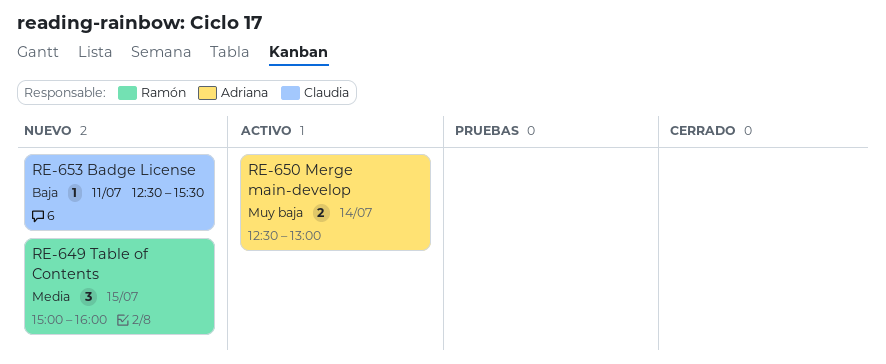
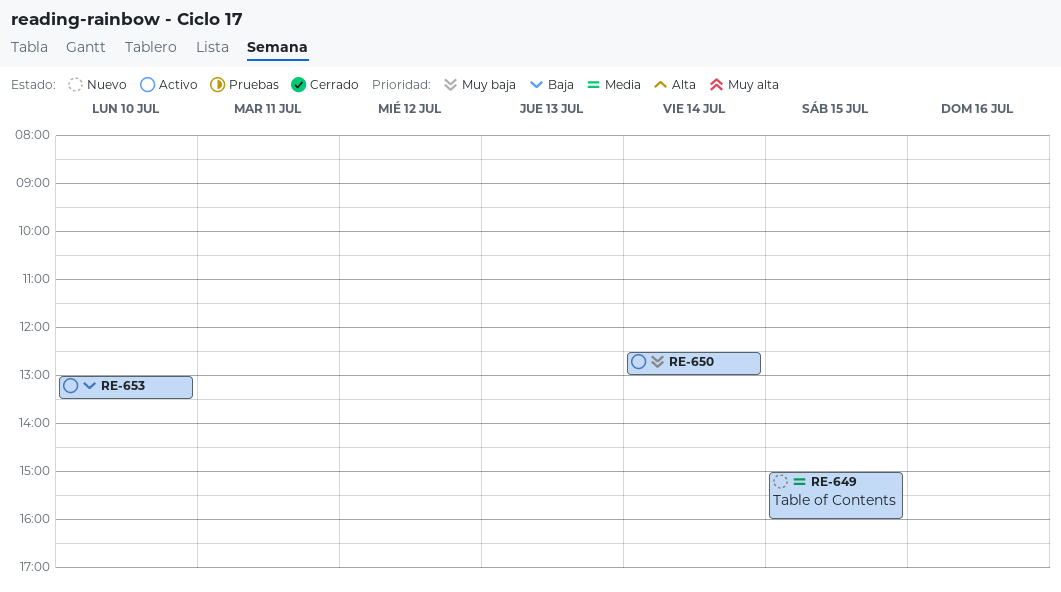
RE-653, status: Nuevo -> Activo
RE-653, day: Jul 11 -> Jul 10
RE-653, begins: 12:30 -> 13:00
RE-653, ends: 15:30 -> 13:30

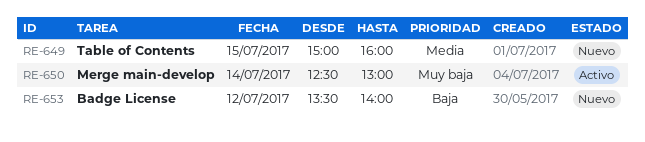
RE-653, status: Activo -> Nuevo
RE-653, day: Jul 10 -> Jul 12
RE-653, begins: 13:00 -> 13:30
RE-653, ends: 13:30 -> 14:00

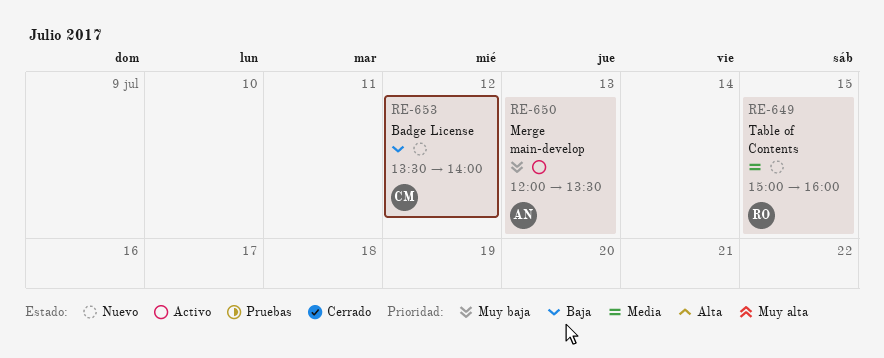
RE-650, day: Jul 14 -> Jul 13
RE-650, begins: 12:30 -> 12:00
RE-650, ends: 13:00 -> 13:30

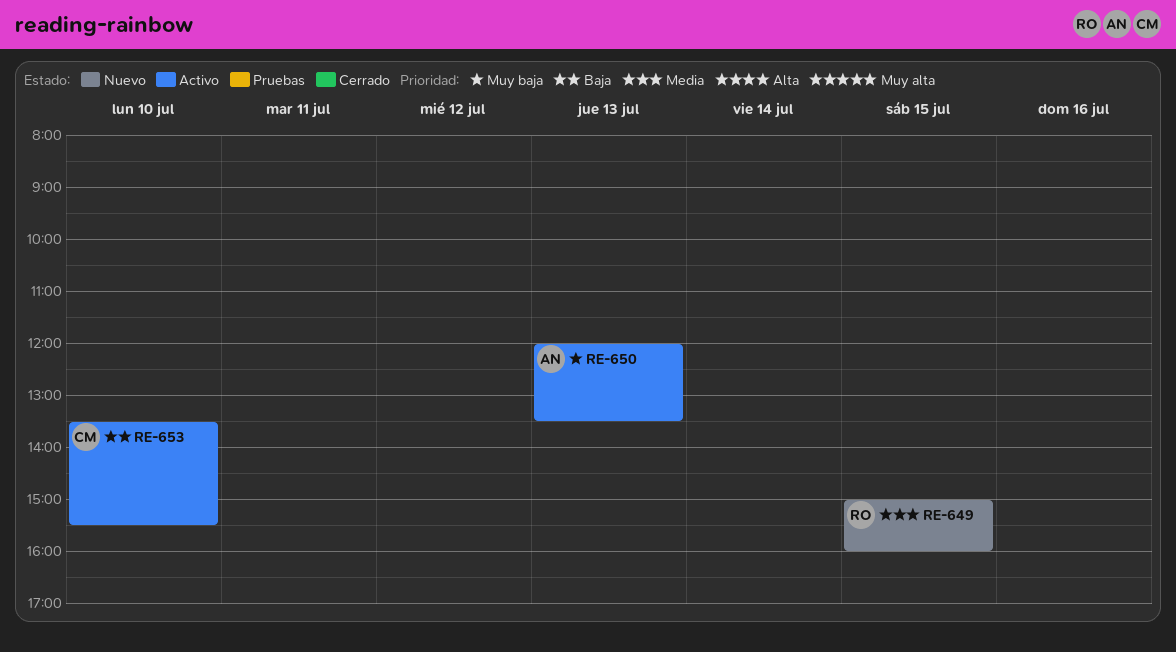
RE-653, status: Nuevo -> Activo
RE-653, day: Jul 12 -> Jul 10
RE-653, ends: 14:00 -> 15:30

